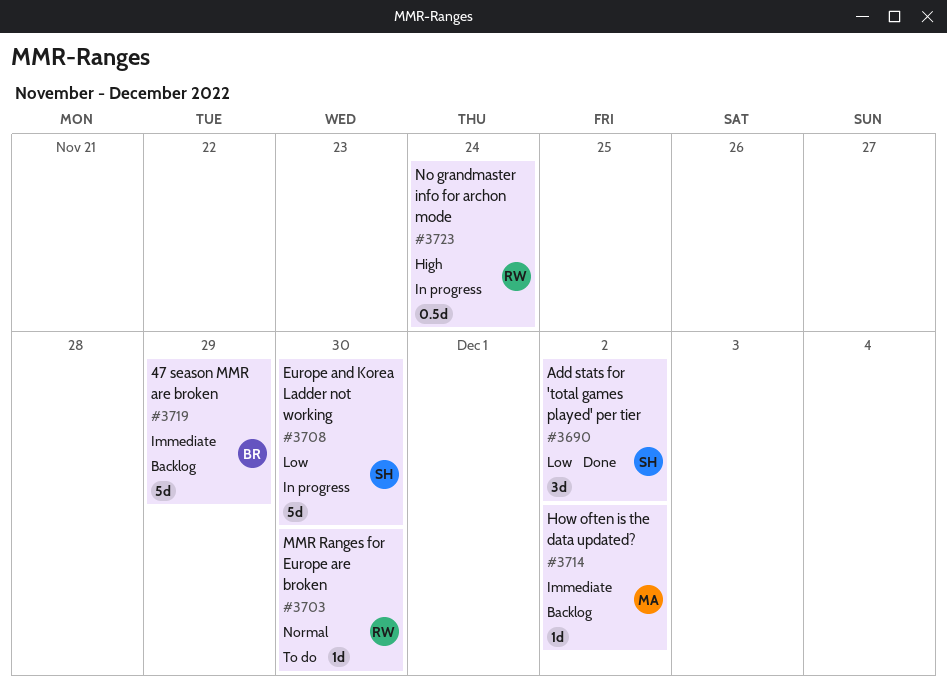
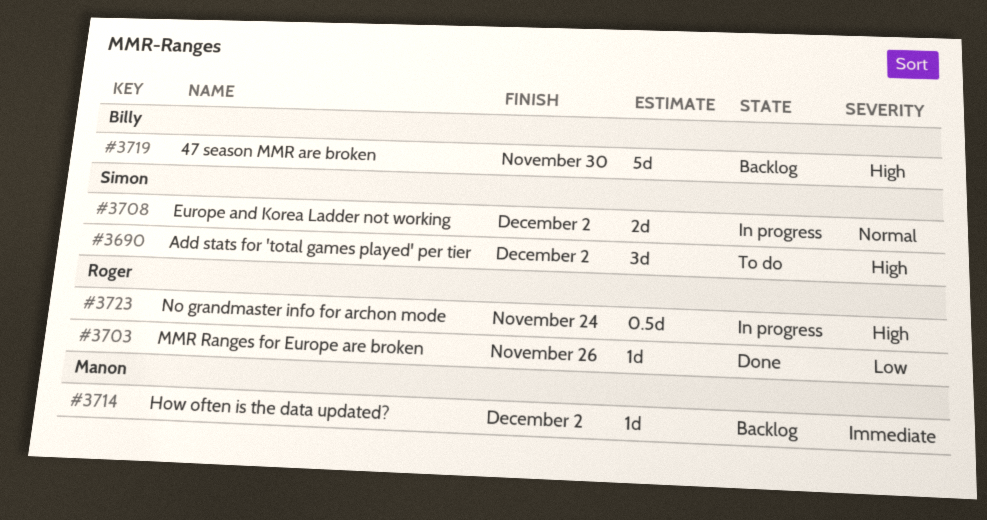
#3690, status: Done -> To do
#3690, priority: Low -> High
#3703, status: To do -> Done
#3703, priority: Normal -> Low
#3703, due: Nov 30 -> Nov 26
#3708, priority: Low -> Normal
#3708, estimate: 5d -> 2d
#3708, due: Nov 30 -> Dec 2
#3719, priority: Immediate -> High
#3719, due: Nov 29 -> Nov 30

